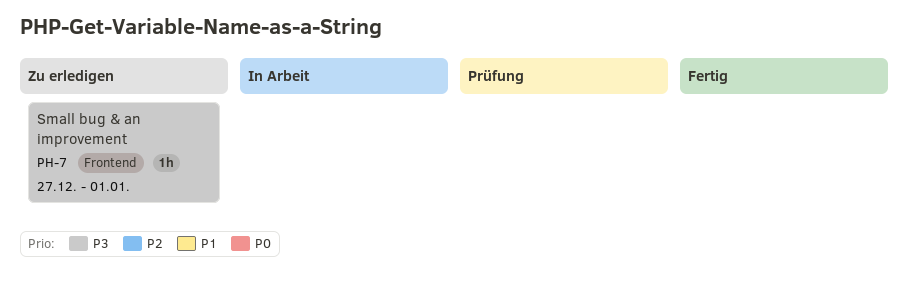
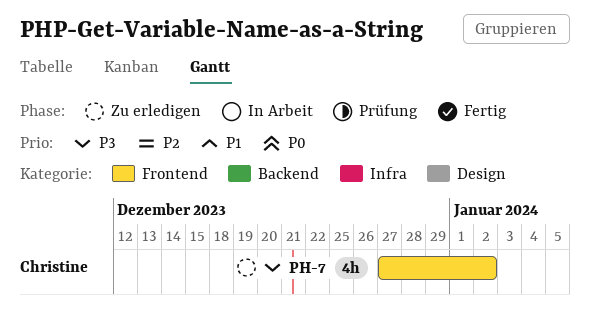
PH-7, estimate: 1h -> 4h
PH-7, due: Jan 1 -> Jan 2

